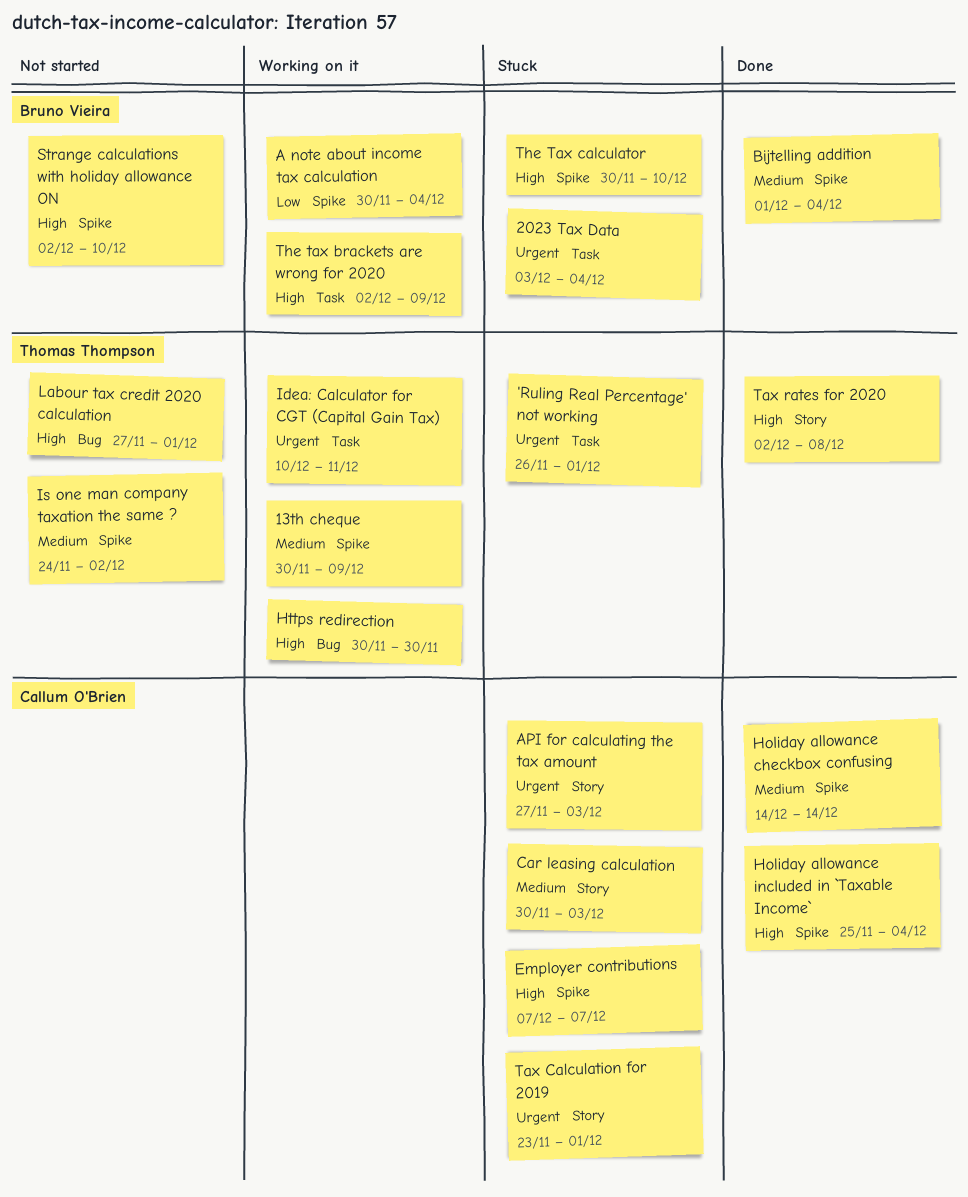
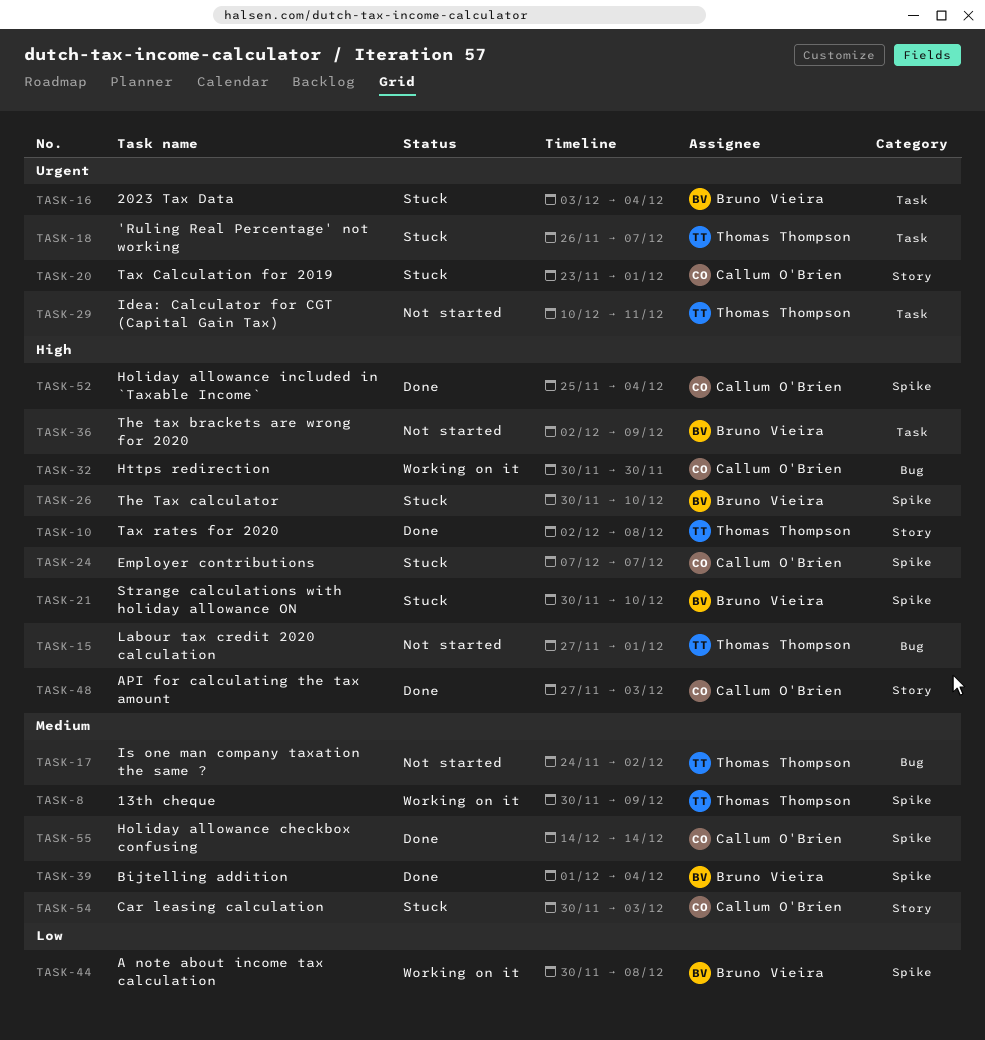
'Ruling Real Percentage' not working, due: Dec 1 -> Dec 7
A note about income tax calculation, due: Dec 4 -> Dec 8
API for calculating the tax amount, status: Stuck -> Done
API for calculating the tax amount, priority: Urgent -> High
Https redirection, owner: Thomas Thompson -> Callum O'Brien
Idea: Calculator for CGT (Capital Gain Tax), status: Working on it -> Not started
Is one man company taxation the same ?, label: Spike -> Bug
Strange calculations with holiday allowance ON, status: Not started -> Stuck
Strange calculations with holiday allowance ON, start: Dec 2 -> Nov 30
The tax brackets are wrong for 2020, status: Working on it -> Not started

